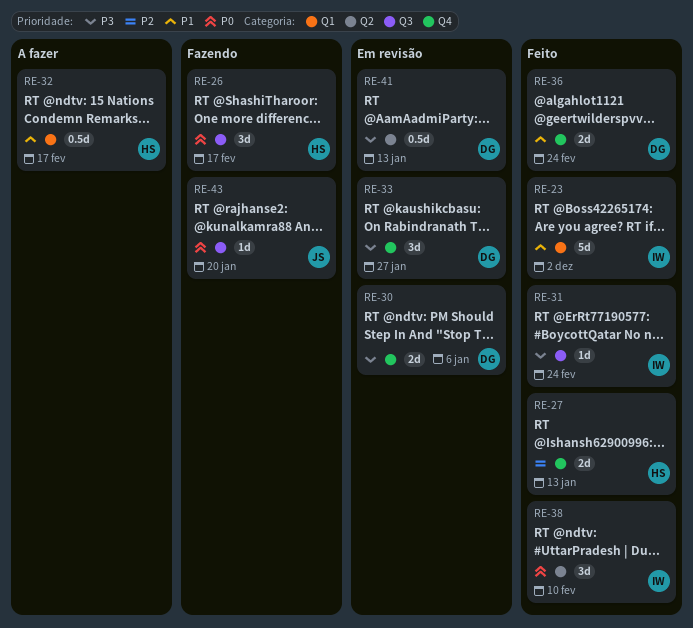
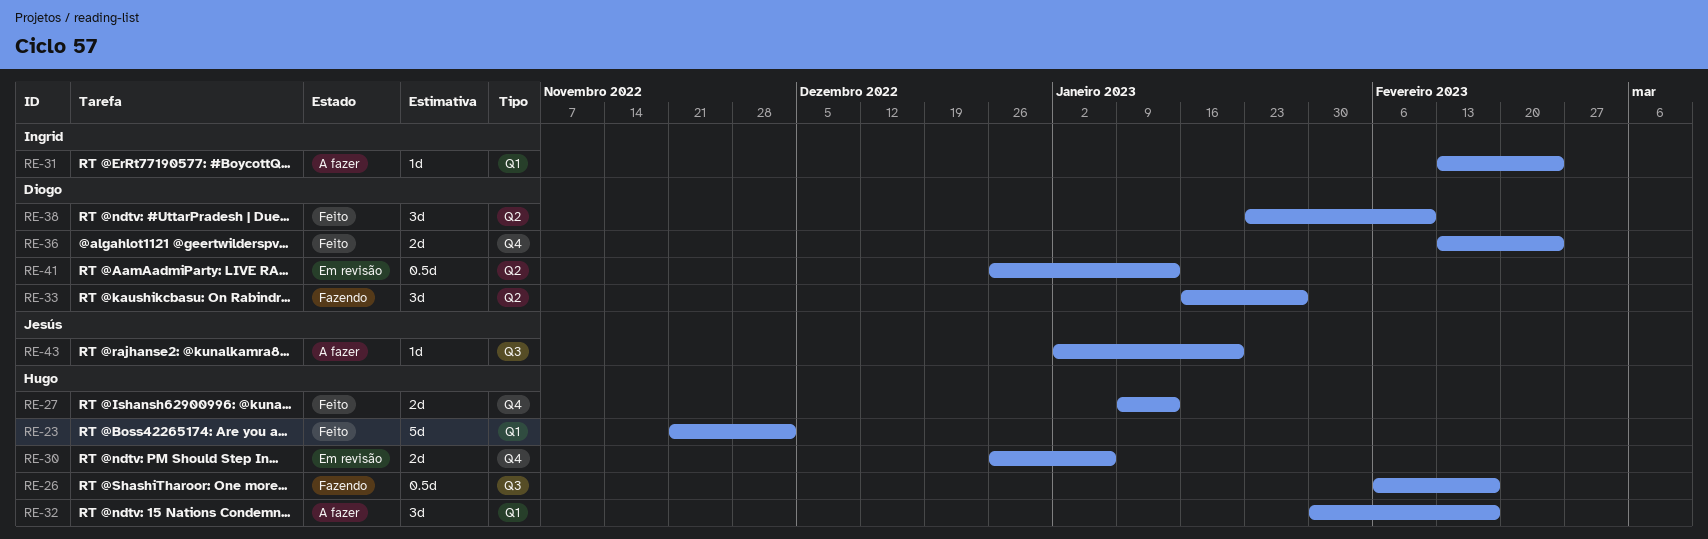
RE-23, owner: Ingrid -> Hugo
RE-26, estimate: 3d -> 0.5d
RE-30, owner: Diogo -> Hugo
RE-31, status: Feito -> A fazer
RE-31, label: Q3 -> Q1
RE-32, estimate: 0.5d -> 3d
RE-33, status: Em revisão -> Fazendo
RE-33, label: Q4 -> Q2
RE-38, owner: Ingrid -> Diogo
RE-43, status: Fazendo -> A fazer

